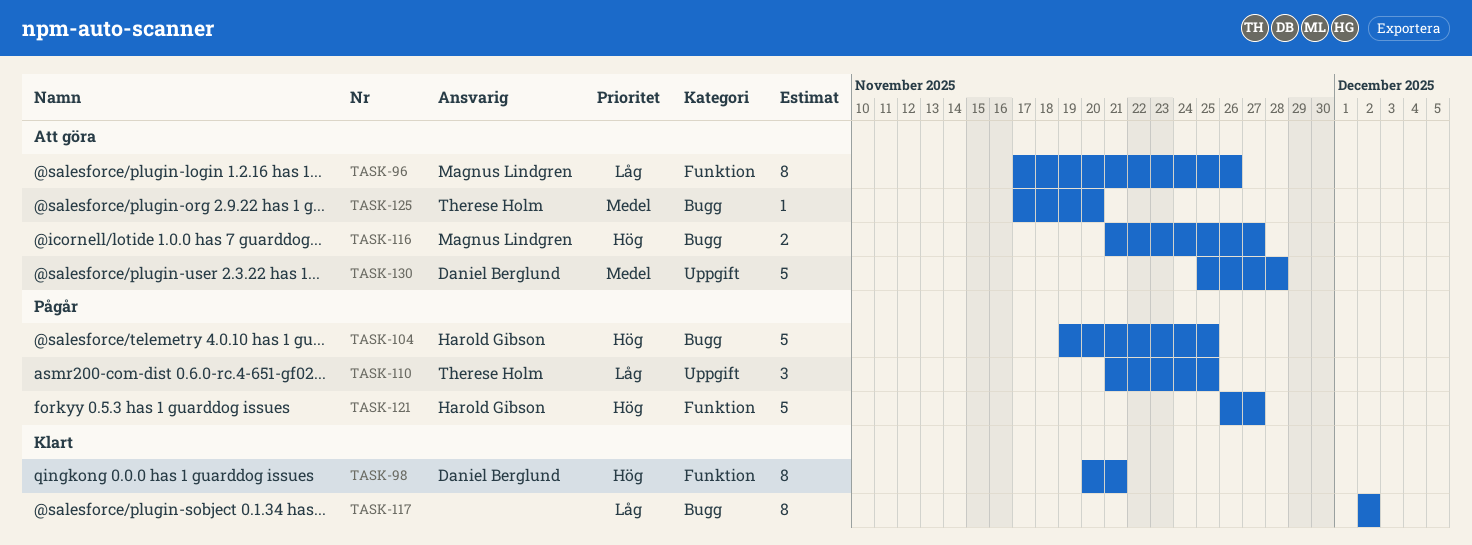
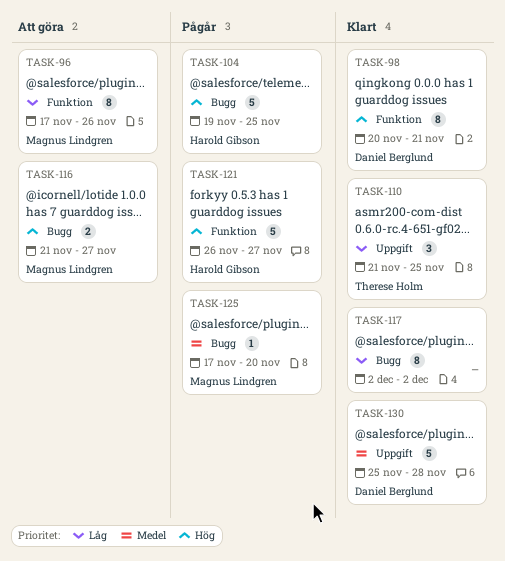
TASK-110, status: Pågår -> Klart
TASK-125, status: Att göra -> Pågår
TASK-125, owner: Therese Holm -> Magnus Lindgren
TASK-130, status: Att göra -> Klart

